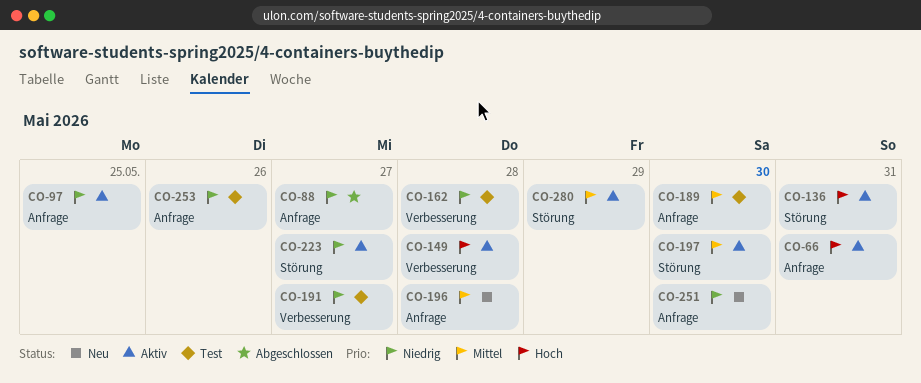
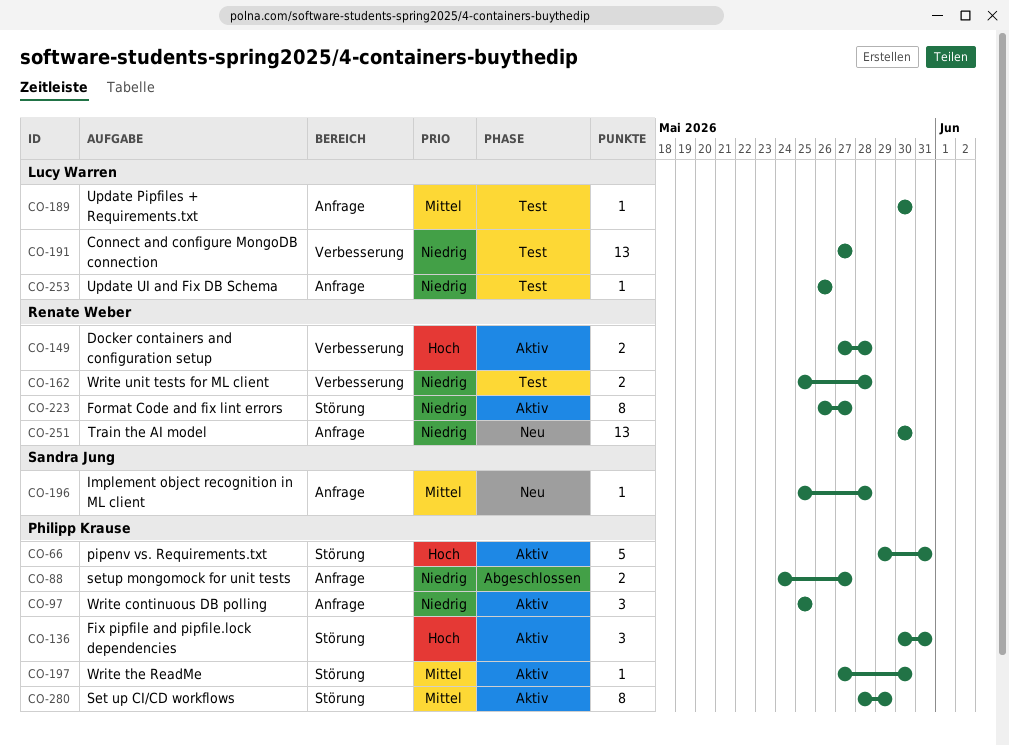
CO-66, label: Anfrage -> Störung

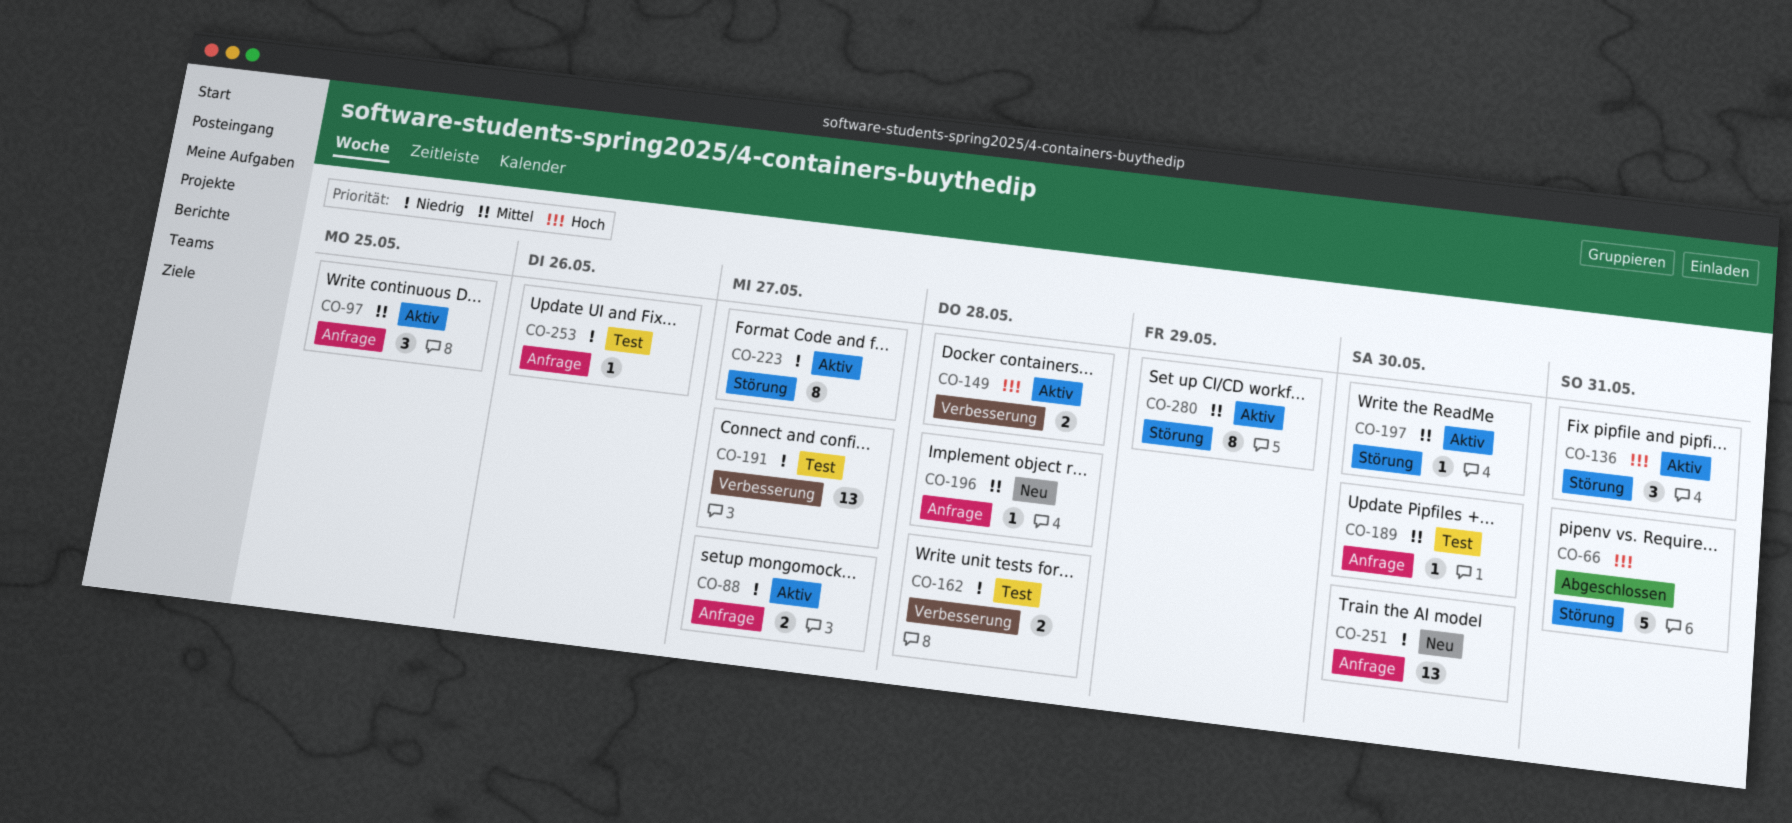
CO-66, status: Aktiv -> Abgeschlossen
CO-88, status: Abgeschlossen -> Aktiv
CO-97, priority: Niedrig -> Mittel

